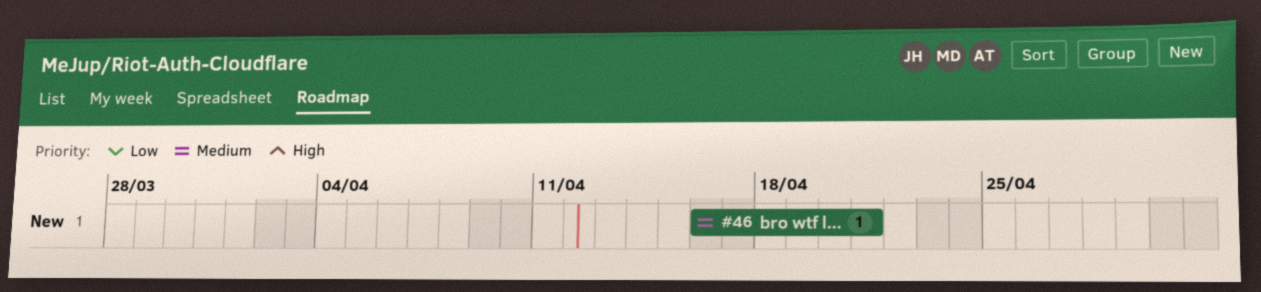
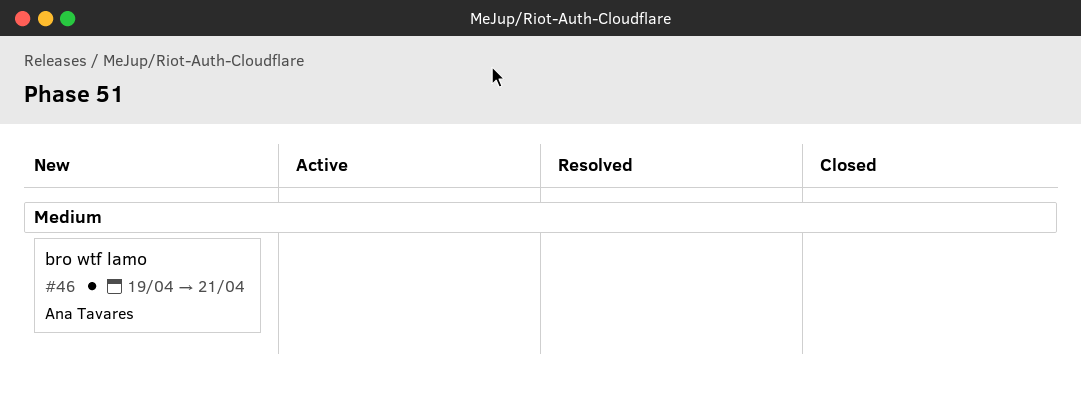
#46, start: Apr 16 -> Apr 19

